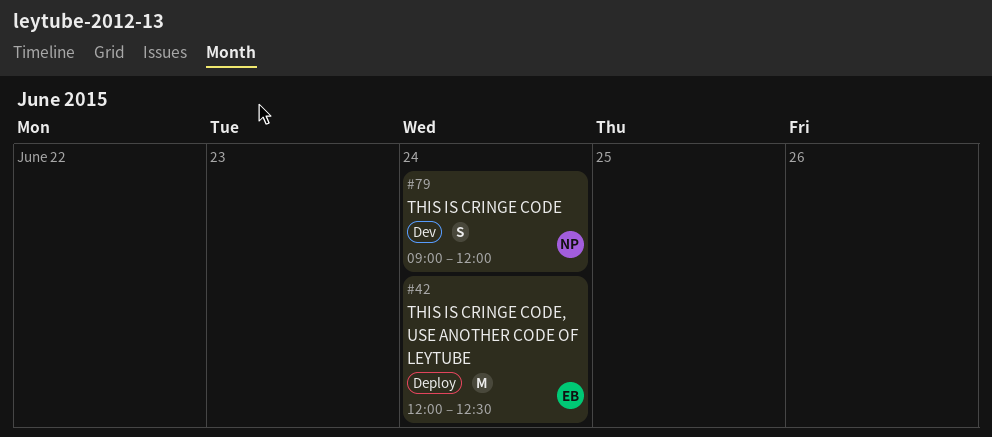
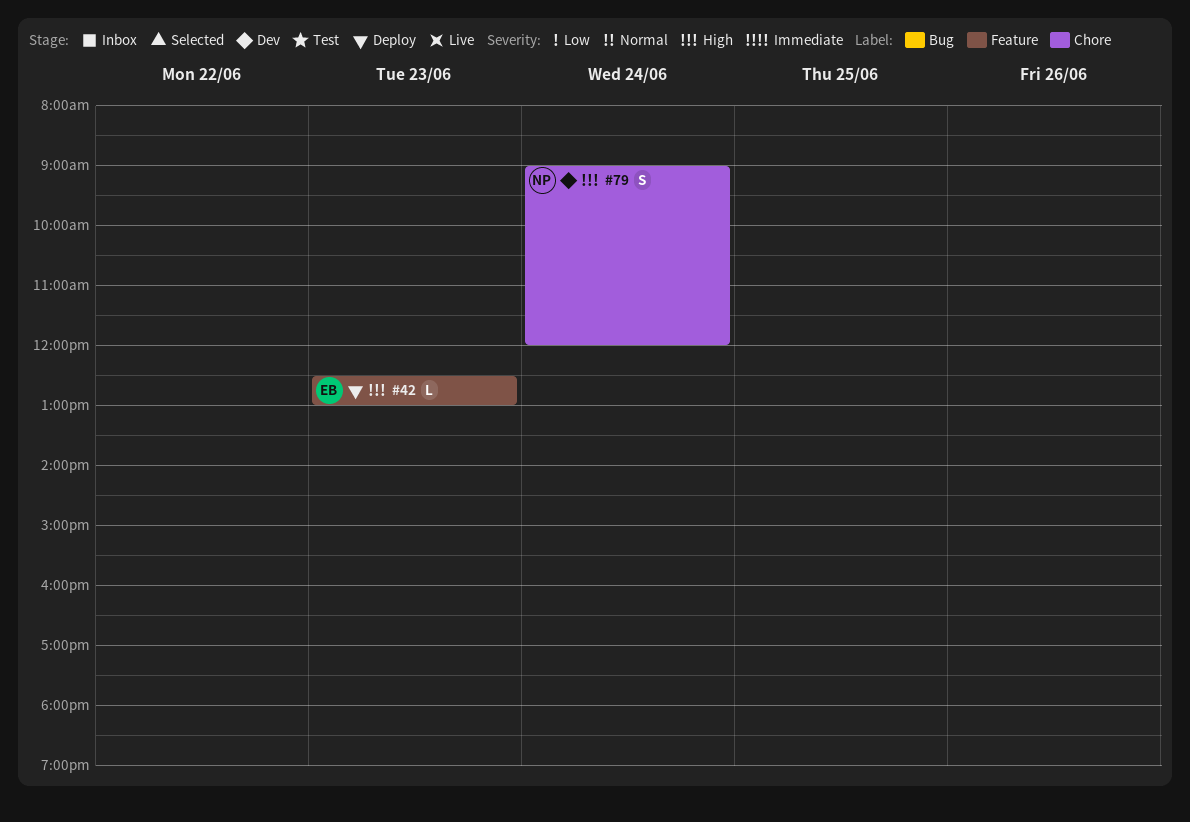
#42, estimate: M -> L
#42, day: Jun 24 -> Jun 23
#42, begins: 12:00 -> 12:30
#42, ends: 12:30 -> 13:00

